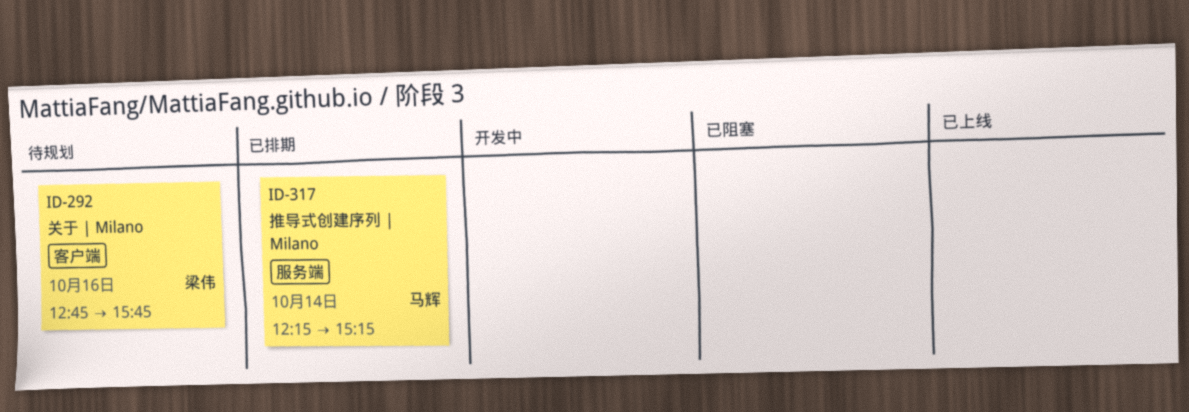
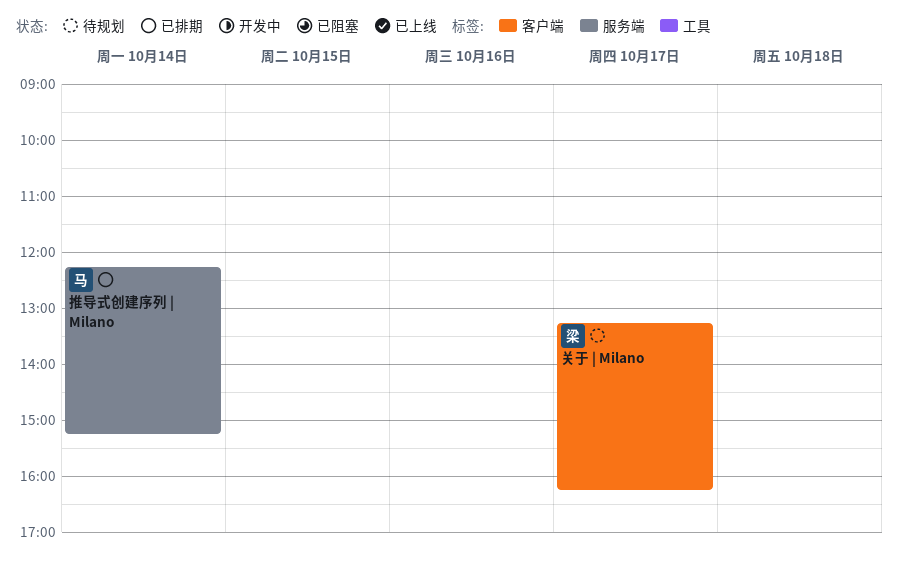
关于 | Milano, day: Oct 16 -> Oct 17
关于 | Milano, begins: 12:45 -> 13:15
关于 | Milano, ends: 15:45 -> 16:15

